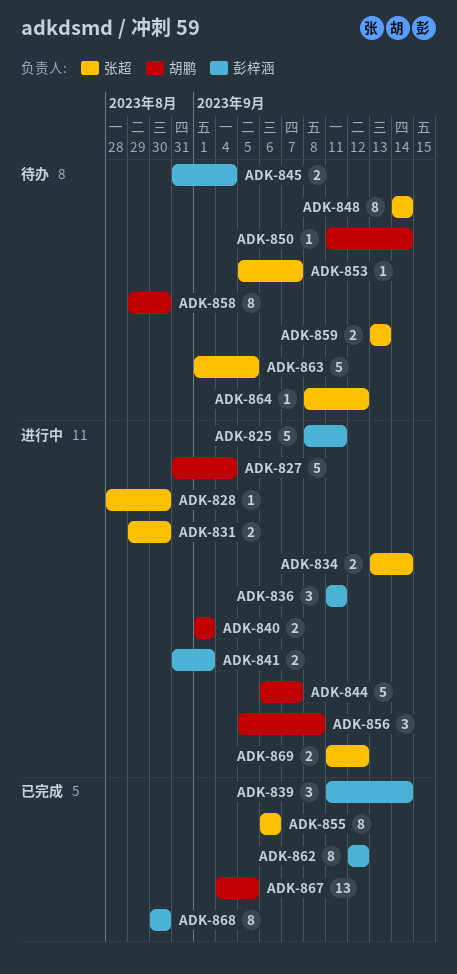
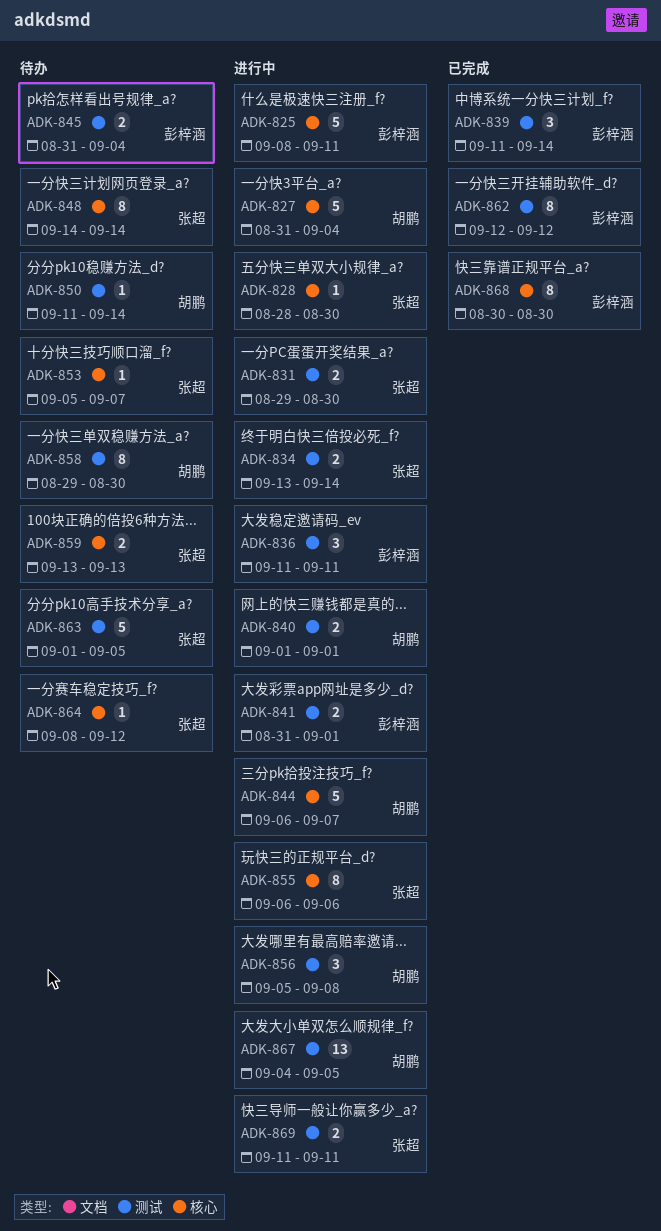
ADK-855, status: 已完成 -> 进行中
ADK-867, status: 已完成 -> 进行中
ADK-869, due: Sep 12 -> Sep 11

